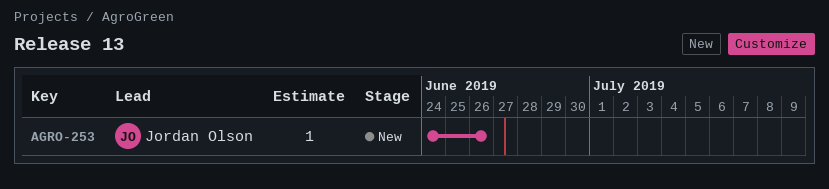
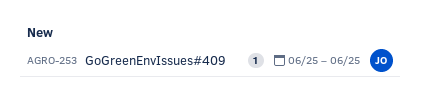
AGRO-253, start: Jun 24 -> Jun 25
AGRO-253, due: Jun 26 -> Jun 25

